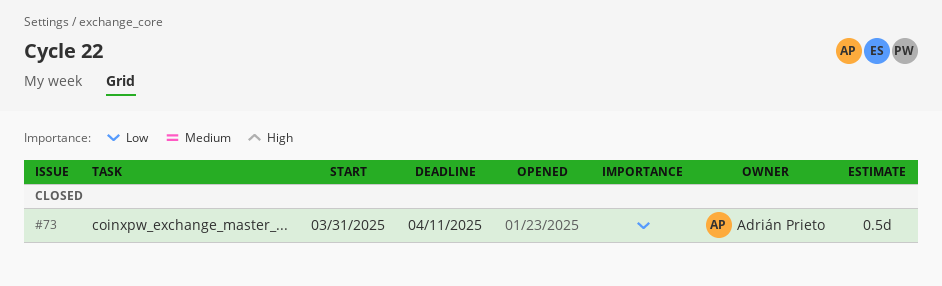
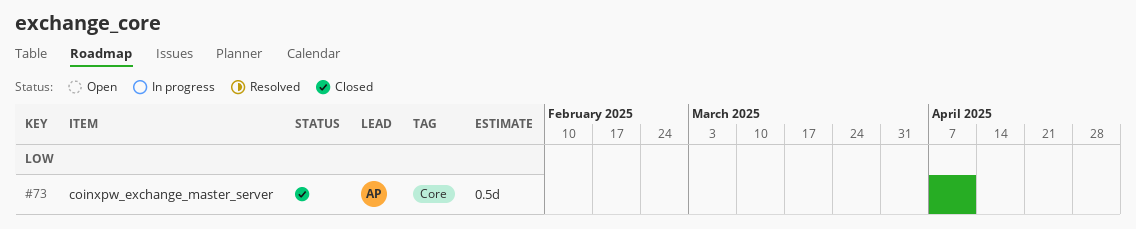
#73, start: Mar 31 -> Apr 7

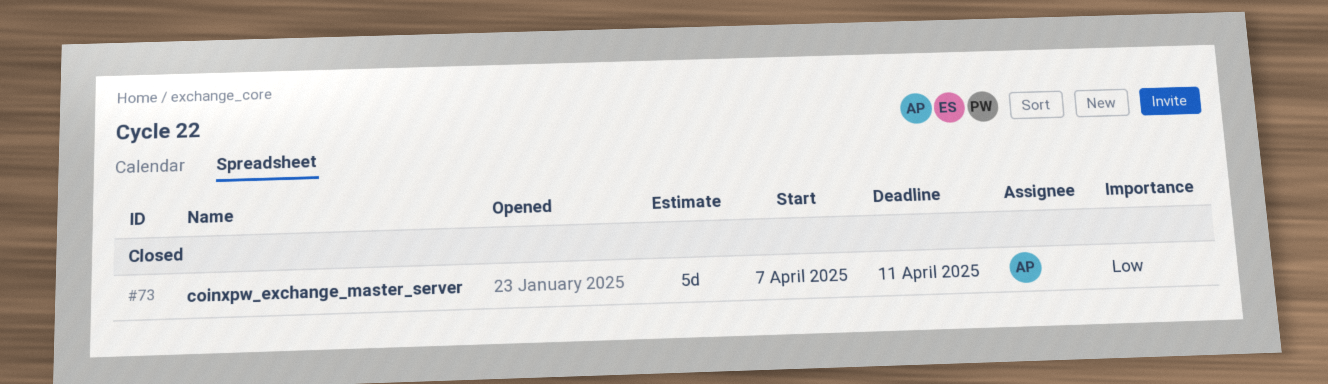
#73, estimate: 0.5d -> 5d

